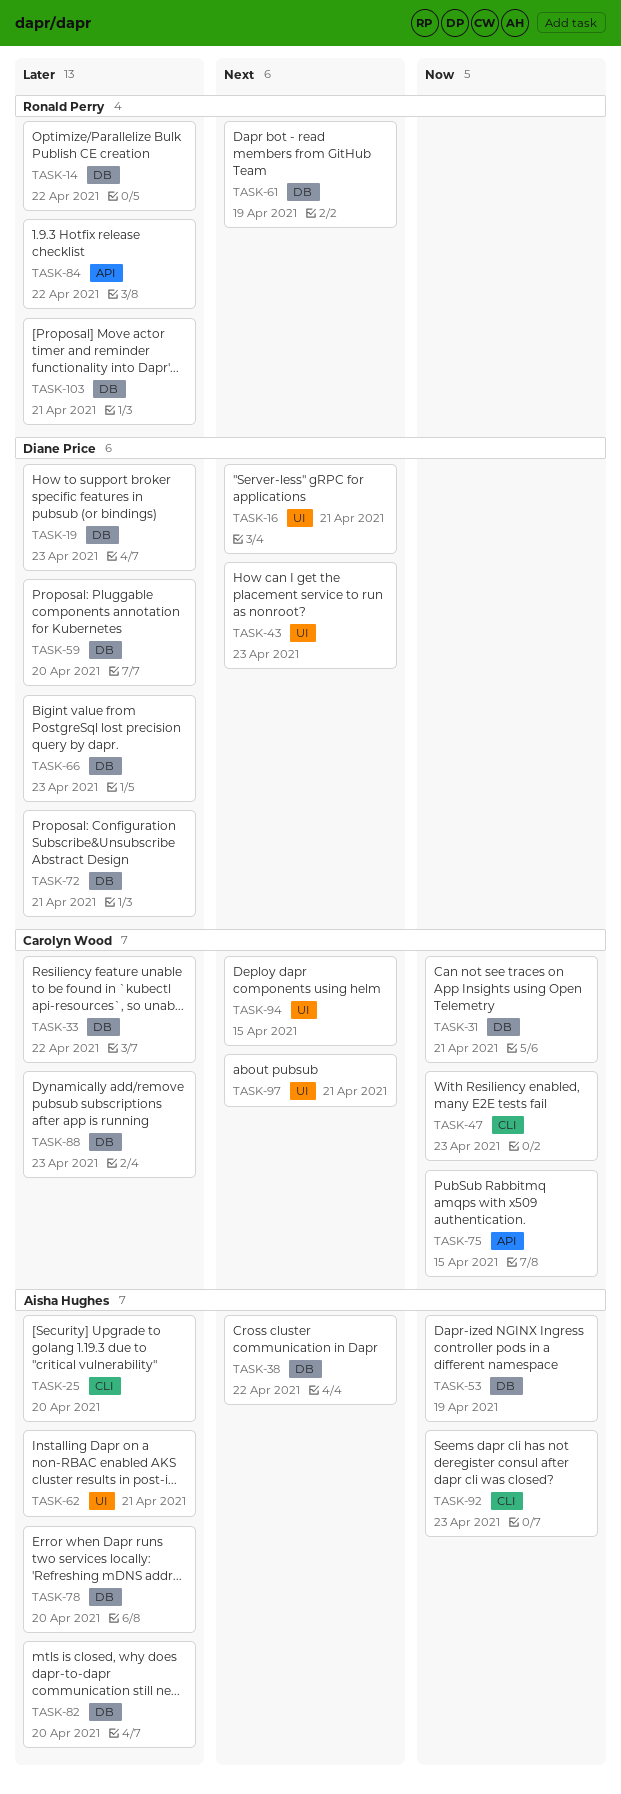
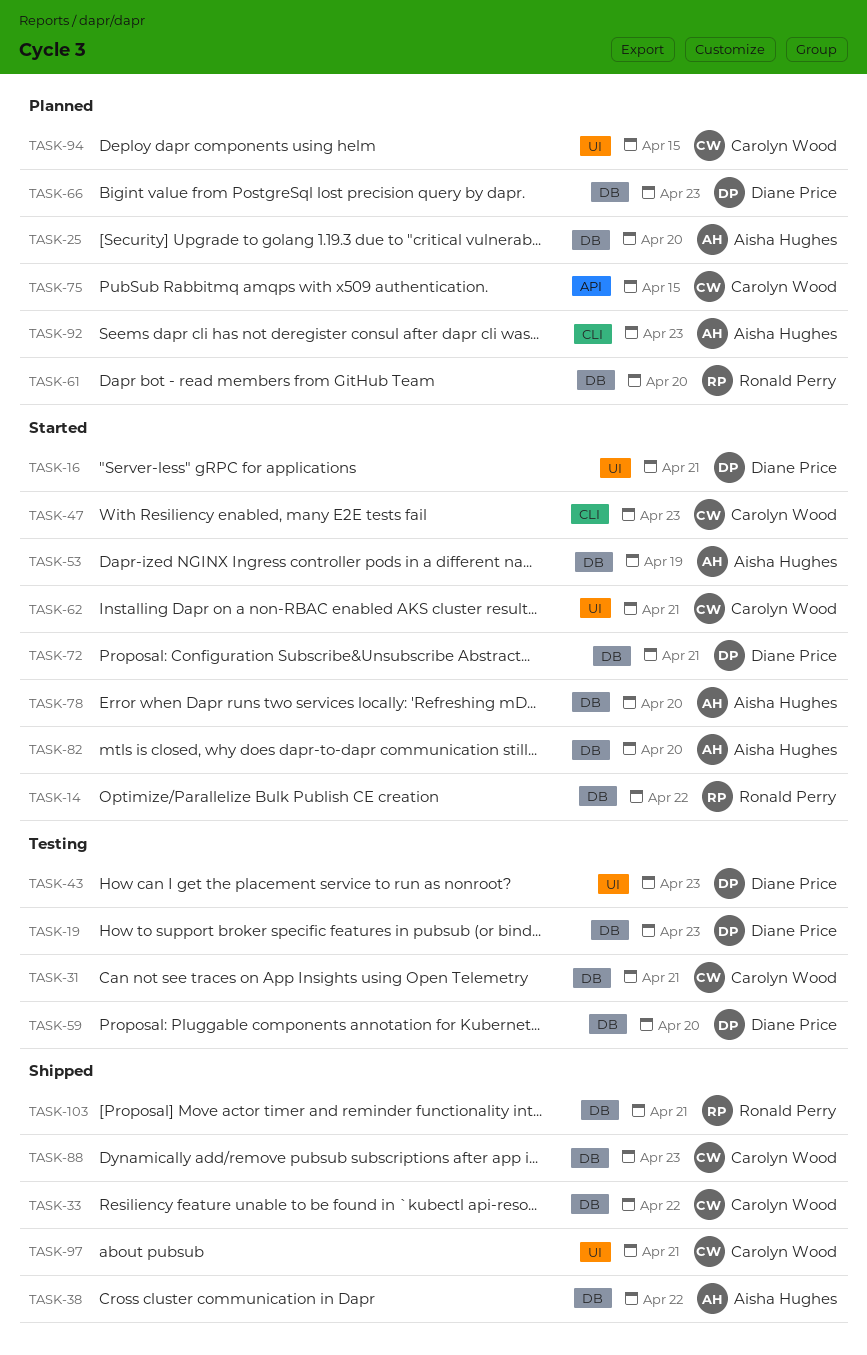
TASK-25, label: CLI -> DB
TASK-61, due: Apr 19 -> Apr 20
TASK-62, owner: Aisha Hughes -> Carolyn Wood
TASK-84: present -> none

